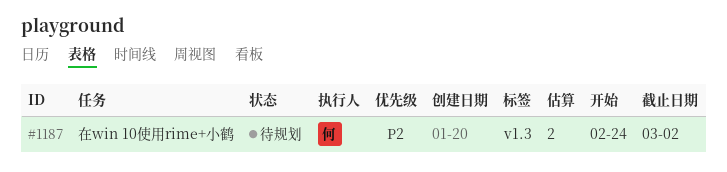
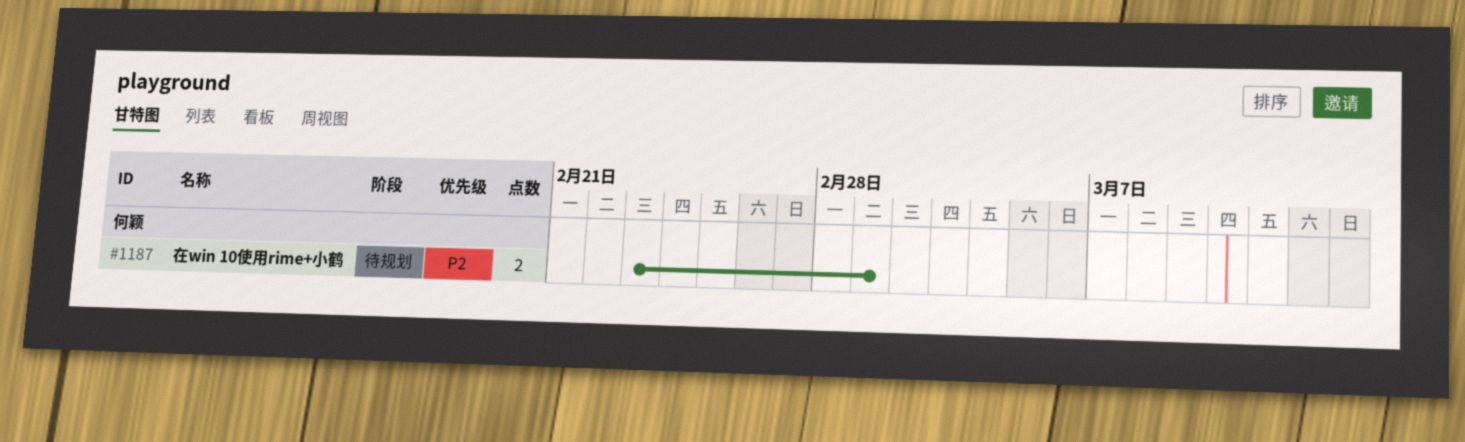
#1187, start: Feb 24 -> Feb 23
#1187, due: Mar 2 -> Mar 1

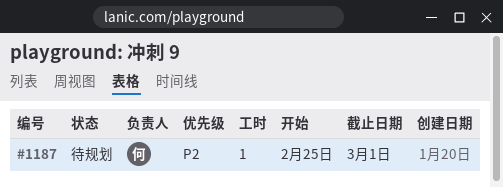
#1187, estimate: 2 -> 1
#1187, start: Feb 23 -> Feb 25

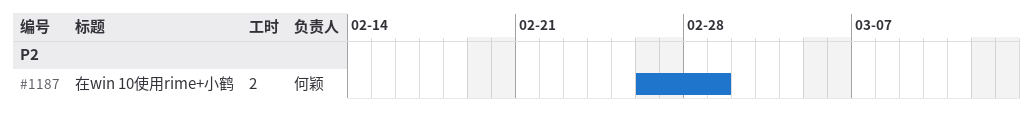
#1187, estimate: 1 -> 2
#1187, start: Feb 25 -> Feb 26

